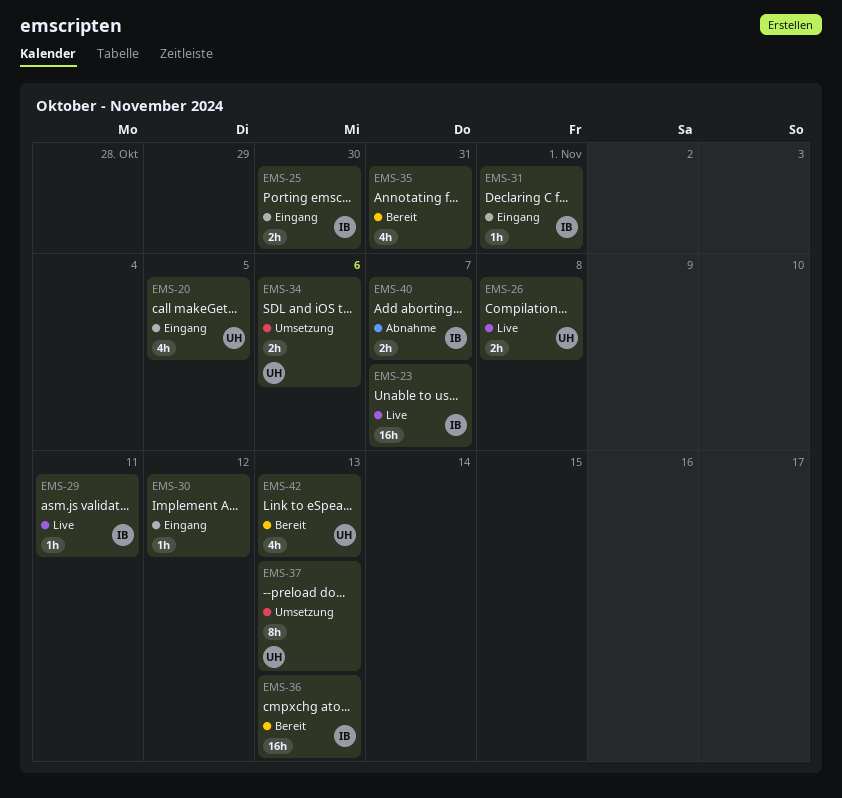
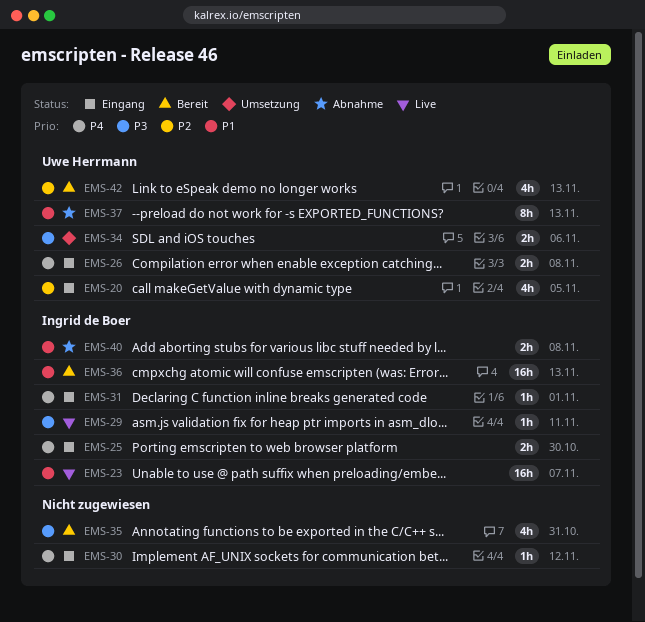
EMS-26, status: Live -> Eingang
EMS-37, status: Umsetzung -> Abnahme
EMS-40, due: Nov 7 -> Nov 8

